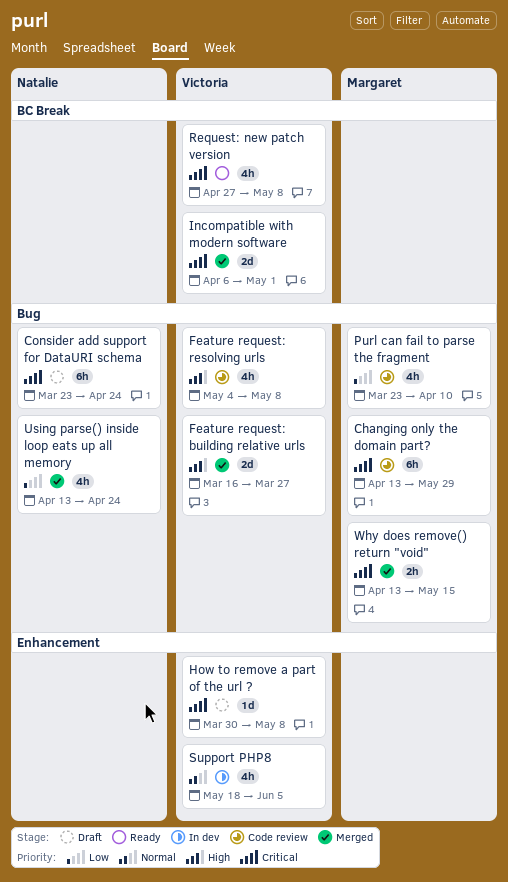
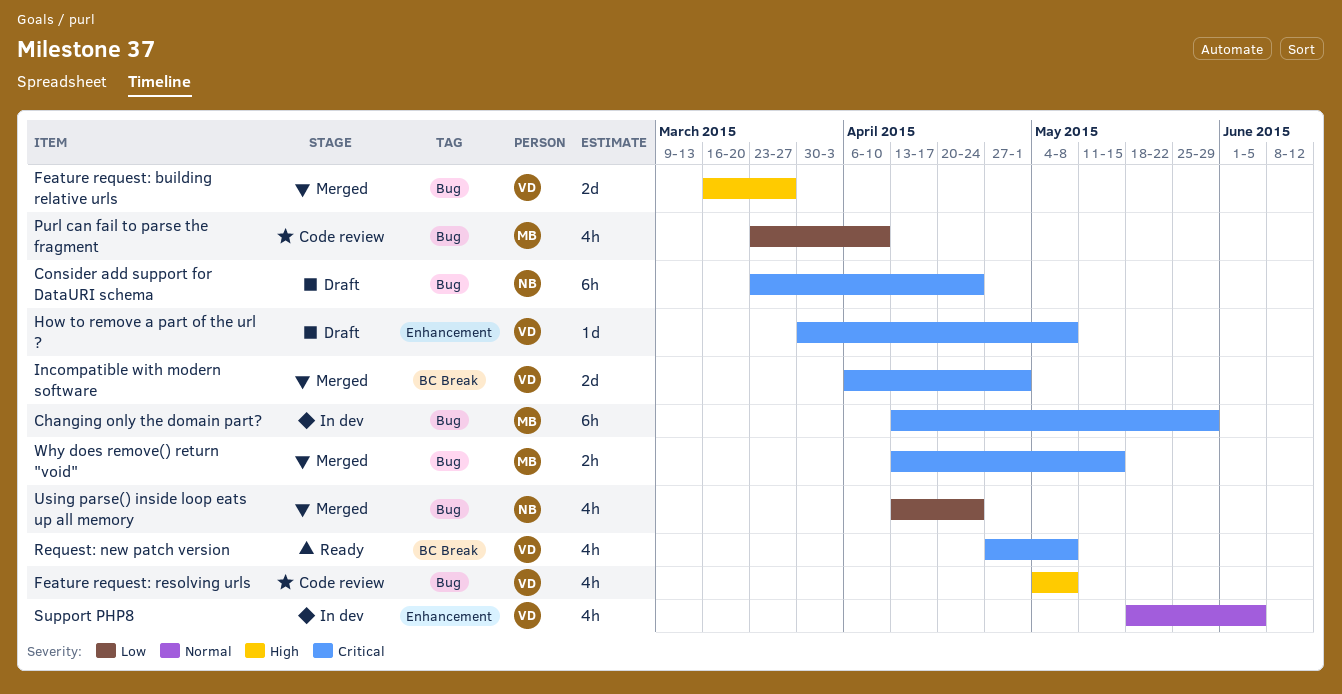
Changing only the domain part?, status: Code review -> In dev

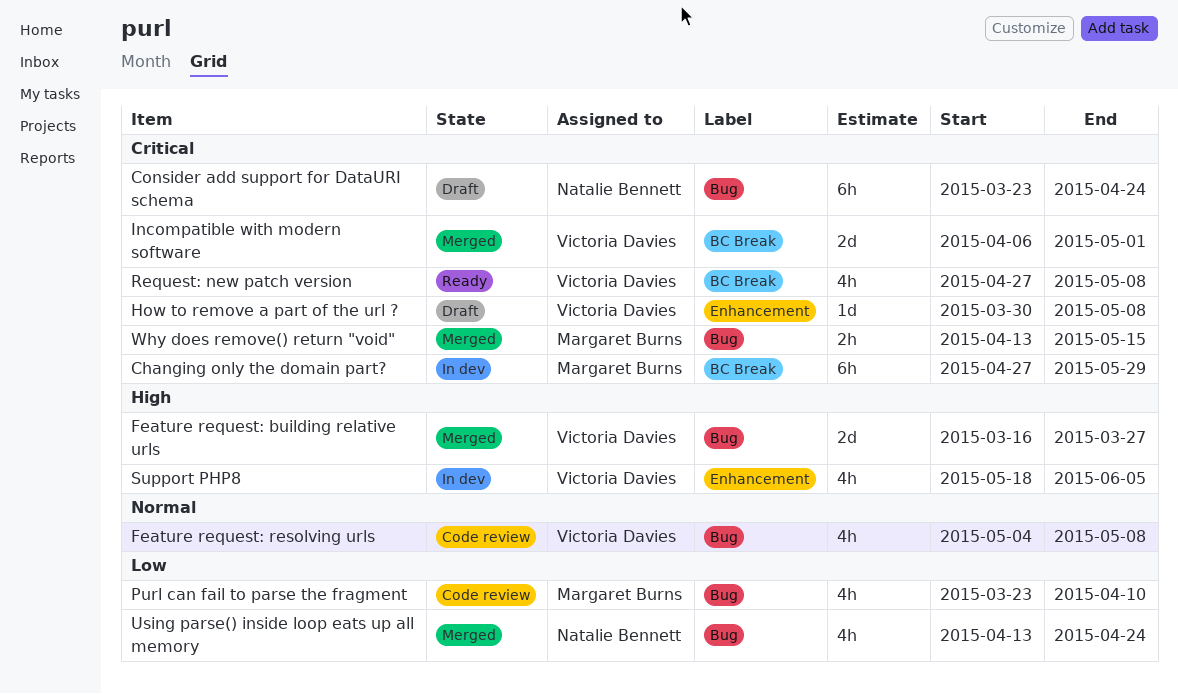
Changing only the domain part?, label: Bug -> BC Break
Changing only the domain part?, start: Apr 13 -> Apr 27
Feature request: resolving urls, priority: High -> Normal
Support PHP8, priority: Normal -> High

